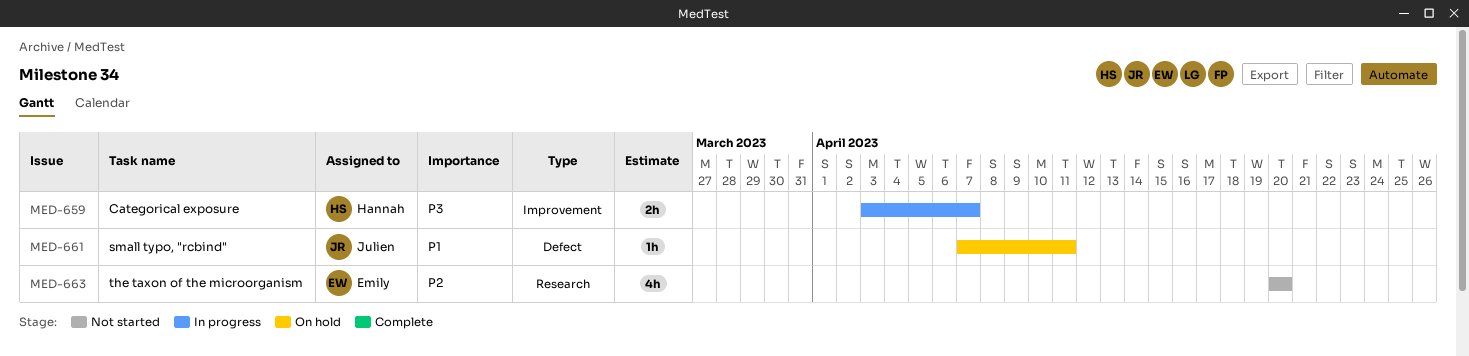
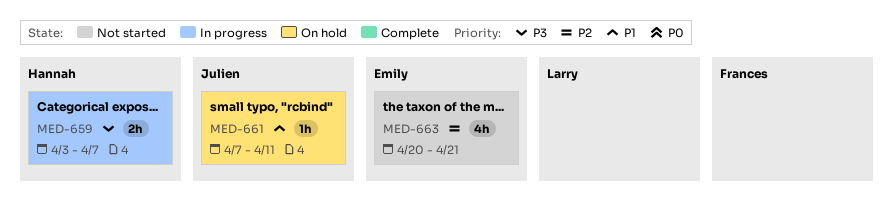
MED-663, due: Apr 20 -> Apr 21

